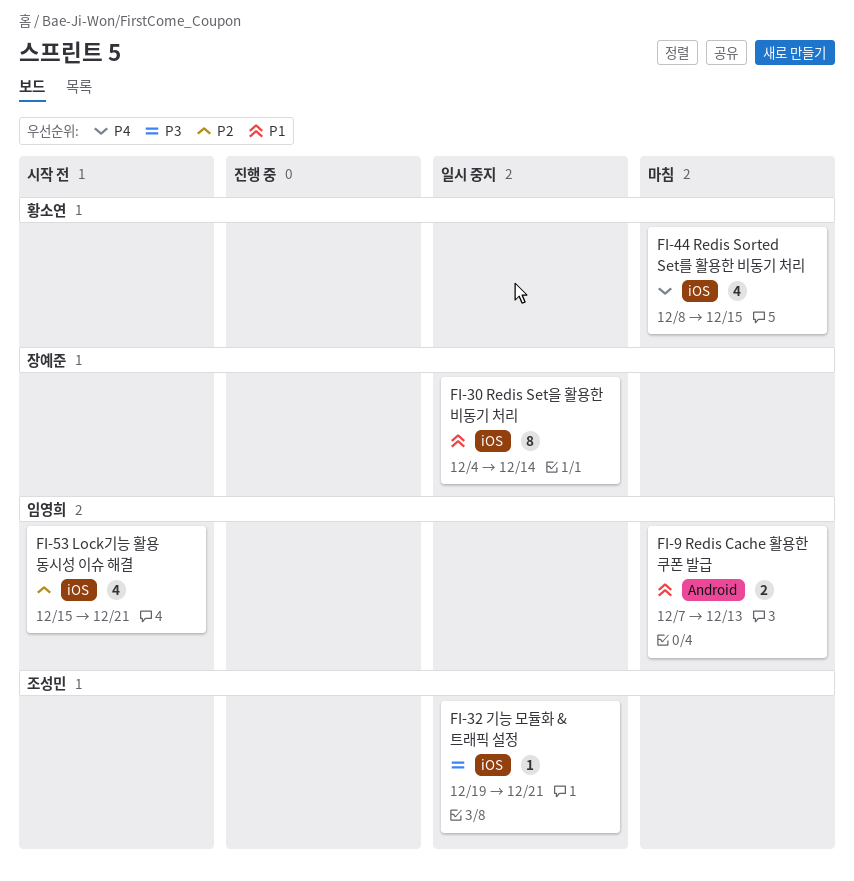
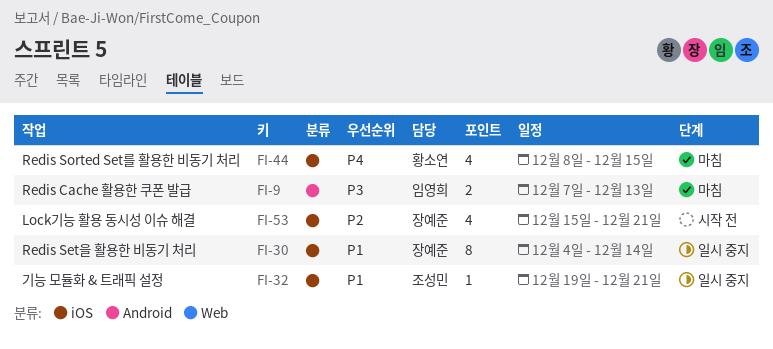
FI-9, priority: P1 -> P3
FI-32, priority: P3 -> P1
FI-53, owner: 임영희 -> 장예준

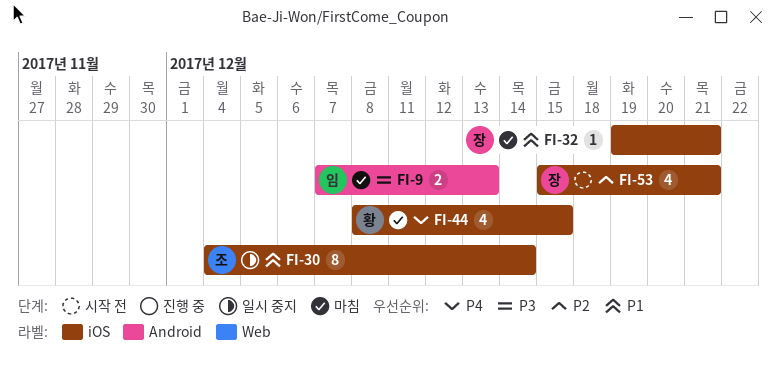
FI-30, owner: 장예준 -> 조성민
FI-32, status: 일시 중지 -> 마침
FI-32, owner: 조성민 -> 장예준

